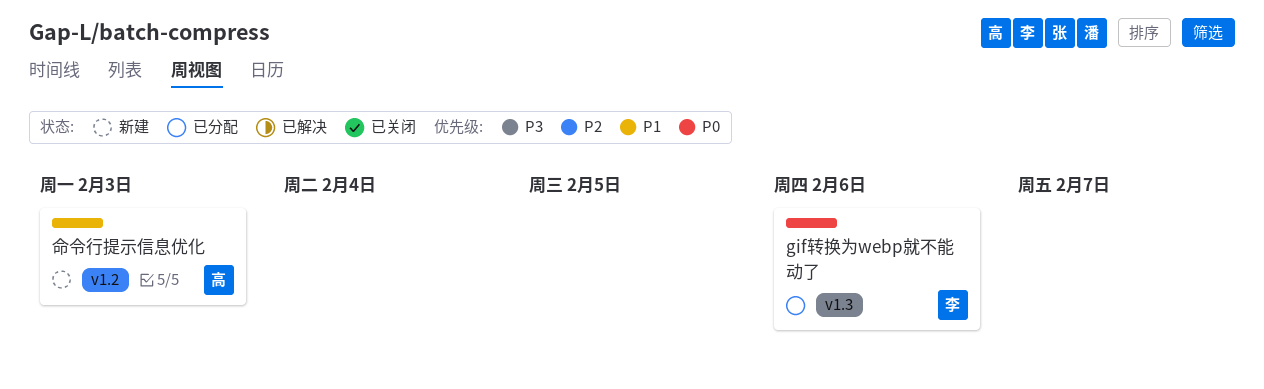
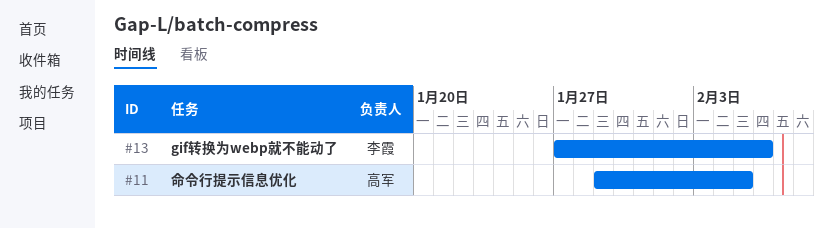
命令行提示信息优化, due: Feb 3 -> Feb 5

